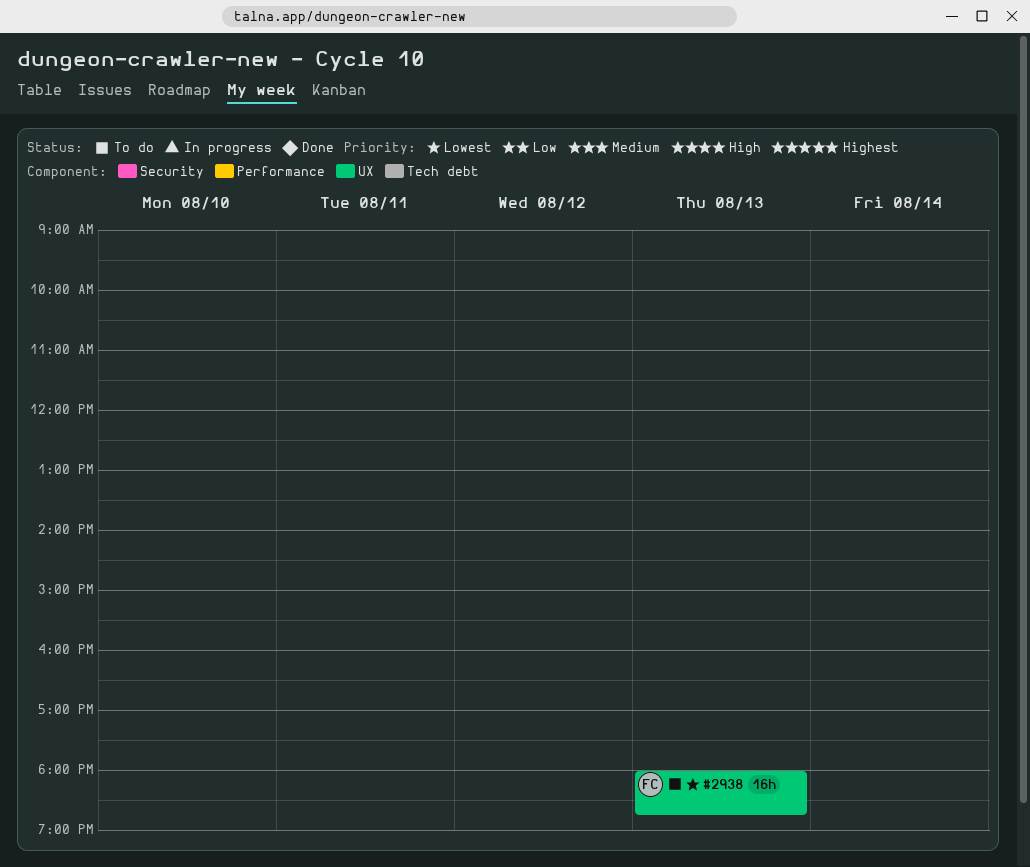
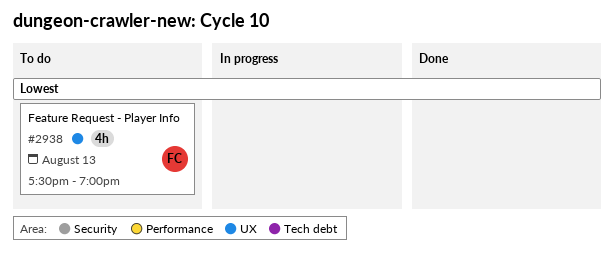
#2938, estimate: 16h -> 4h
#2938, begins: 18:00 -> 17:30
#2938, ends: 18:45 -> 19:00

